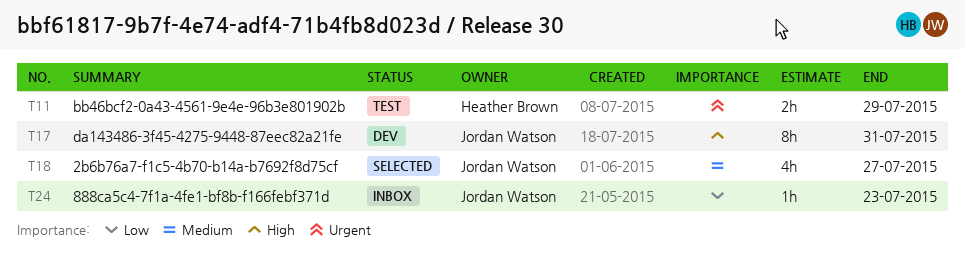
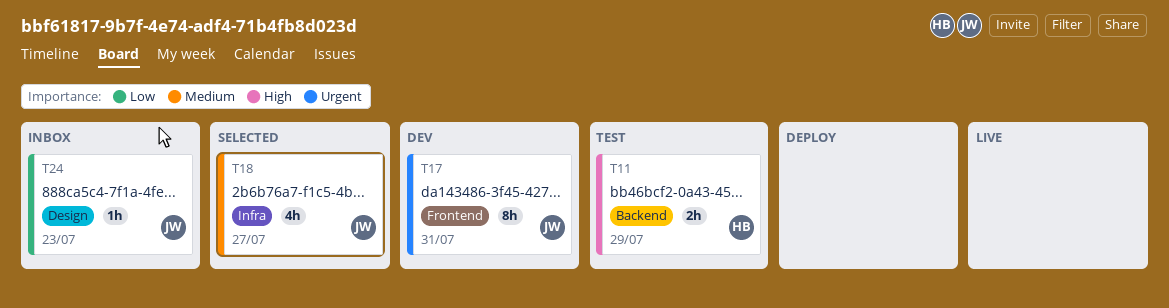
T11, priority: Urgent -> High
T17, priority: High -> Urgent

